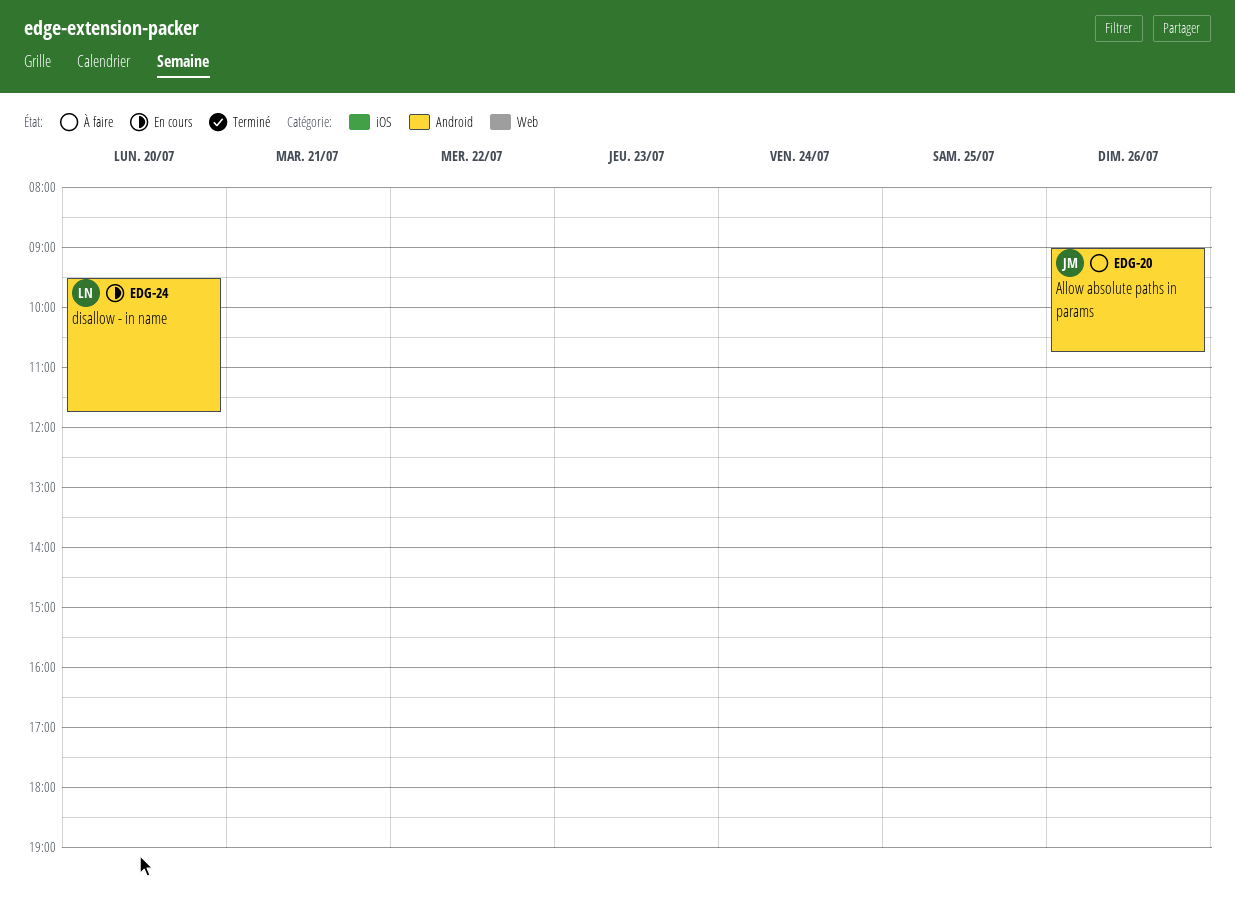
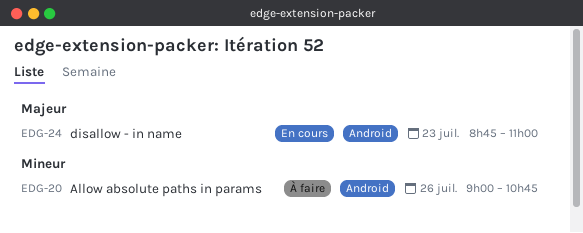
EDG-24, day: Jul 20 -> Jul 23
EDG-24, begins: 09:30 -> 08:45
EDG-24, ends: 11:45 -> 11:00

